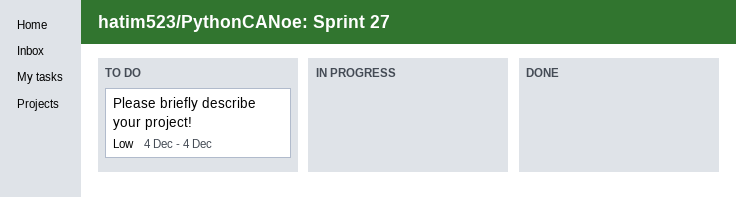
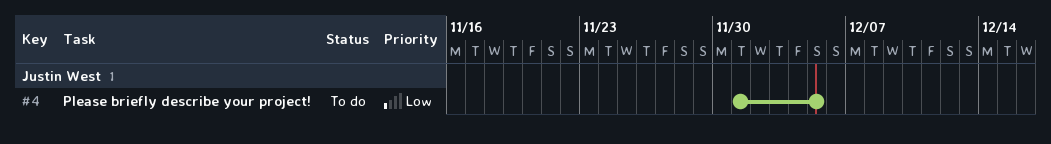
Please briefly describe your project!, start: Dec 4 -> Dec 1
Please briefly describe your project!, due: Dec 4 -> Dec 5

